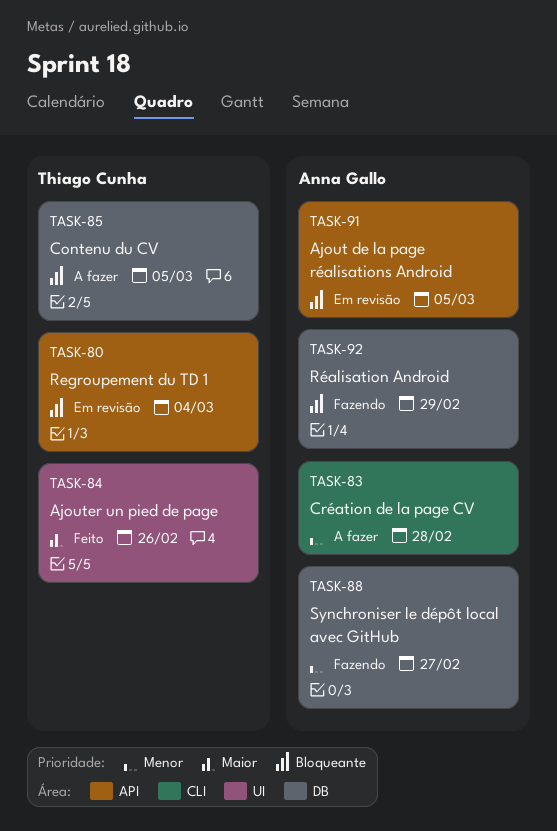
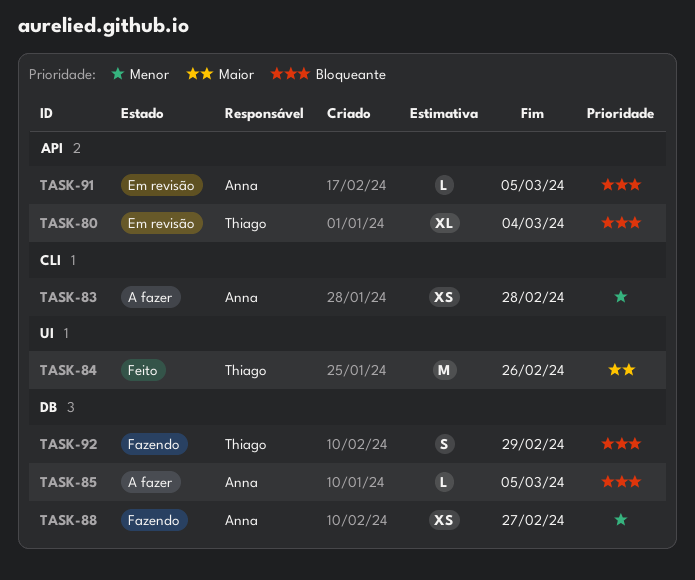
TASK-85, owner: Thiago Cunha -> Anna Gallo
TASK-92, owner: Anna Gallo -> Thiago Cunha

